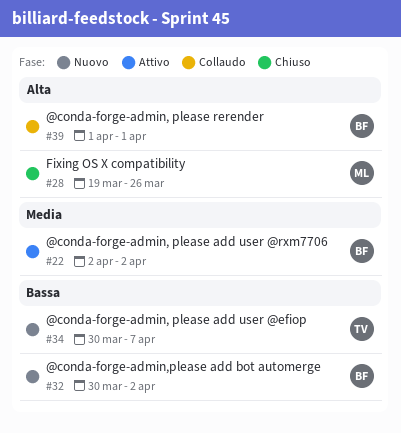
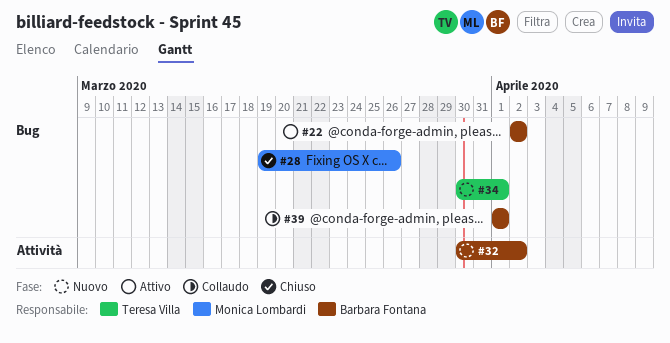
#34, due: Apr 7 -> Apr 1

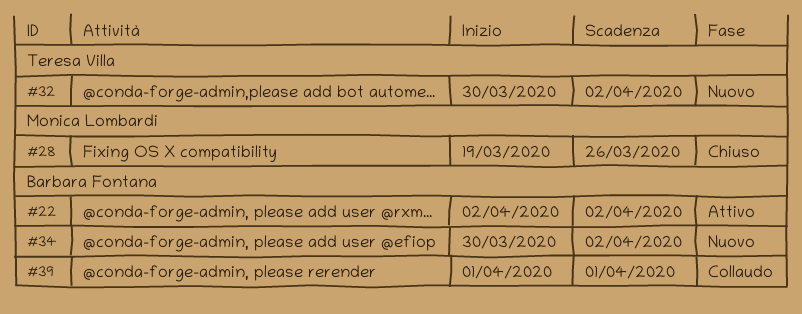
#32, owner: Barbara Fontana -> Teresa Villa
#34, owner: Teresa Villa -> Barbara Fontana
#34, due: Apr 1 -> Apr 2

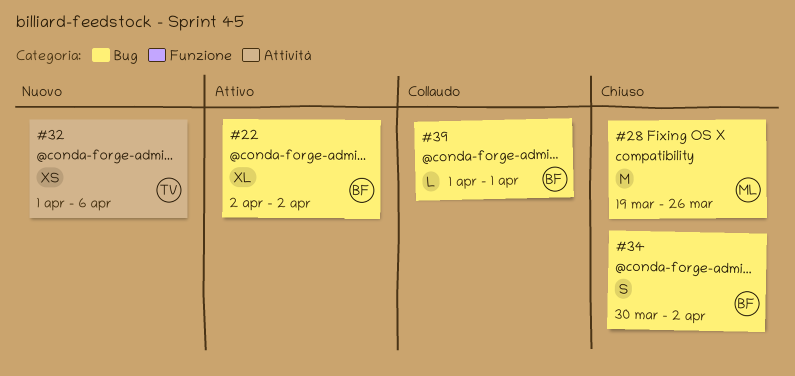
#32, start: Mar 30 -> Apr 1
#32, due: Apr 2 -> Apr 6
#34, status: Nuovo -> Chiuso

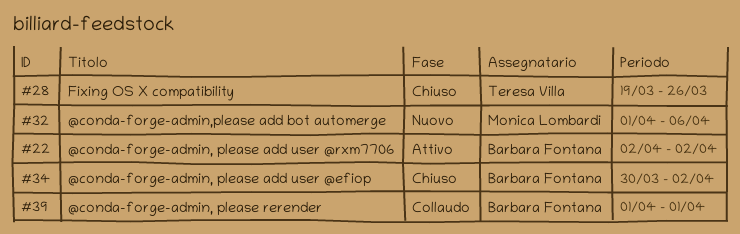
#28, owner: Monica Lombardi -> Teresa Villa
#32, owner: Teresa Villa -> Monica Lombardi

